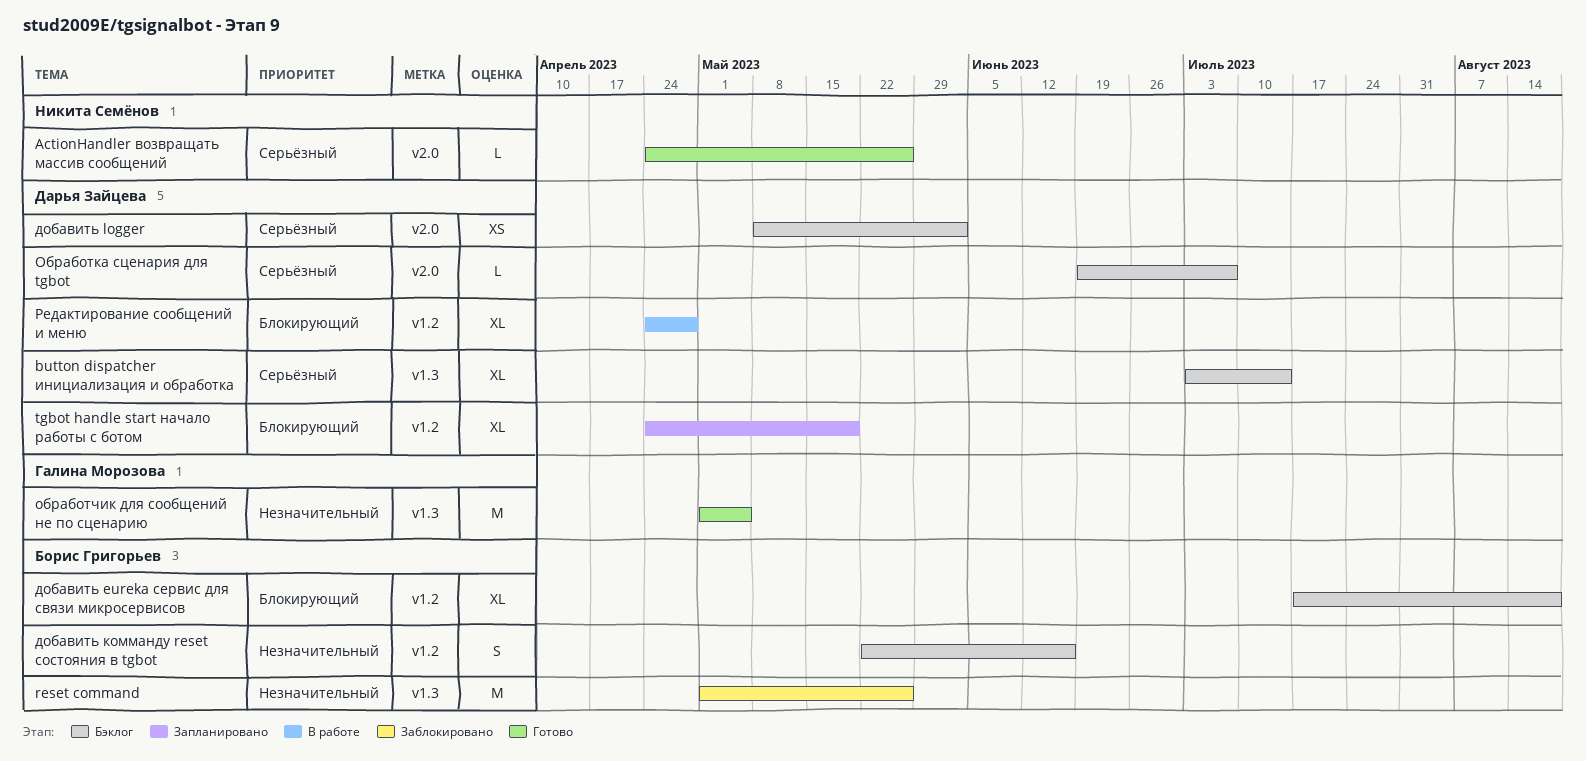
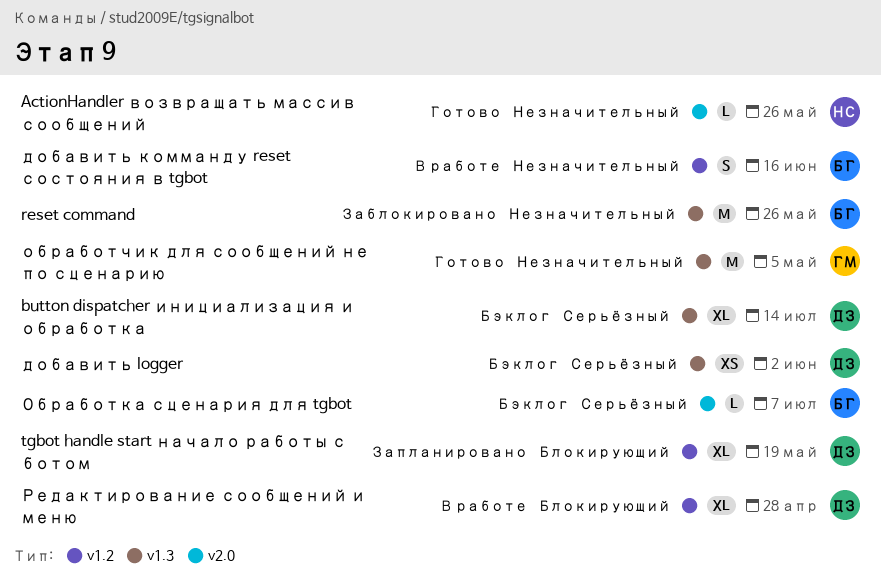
ActionHandler возвращать массив сообщений, priority: Серьёзный -> Незначительный
добавить eureka сервис для связи микросервисов: present -> none
добавить logger, label: v2.0 -> v1.3
добавить комманду reset состояния в tgbot, status: Бэклог -> В работе
Обработка сценария для tgbot, owner: Дарья Зайцева -> Борис Григорьев

